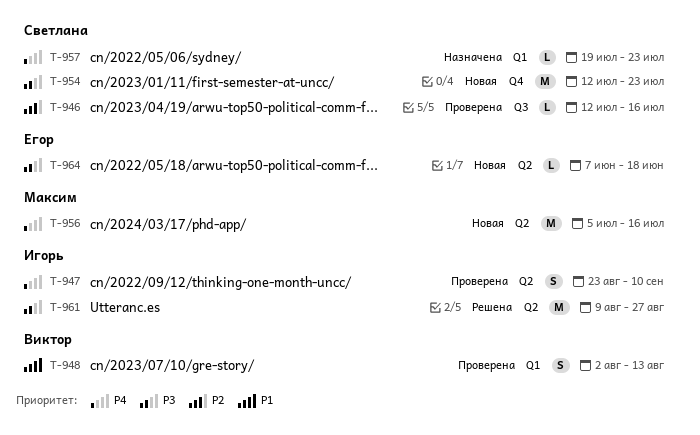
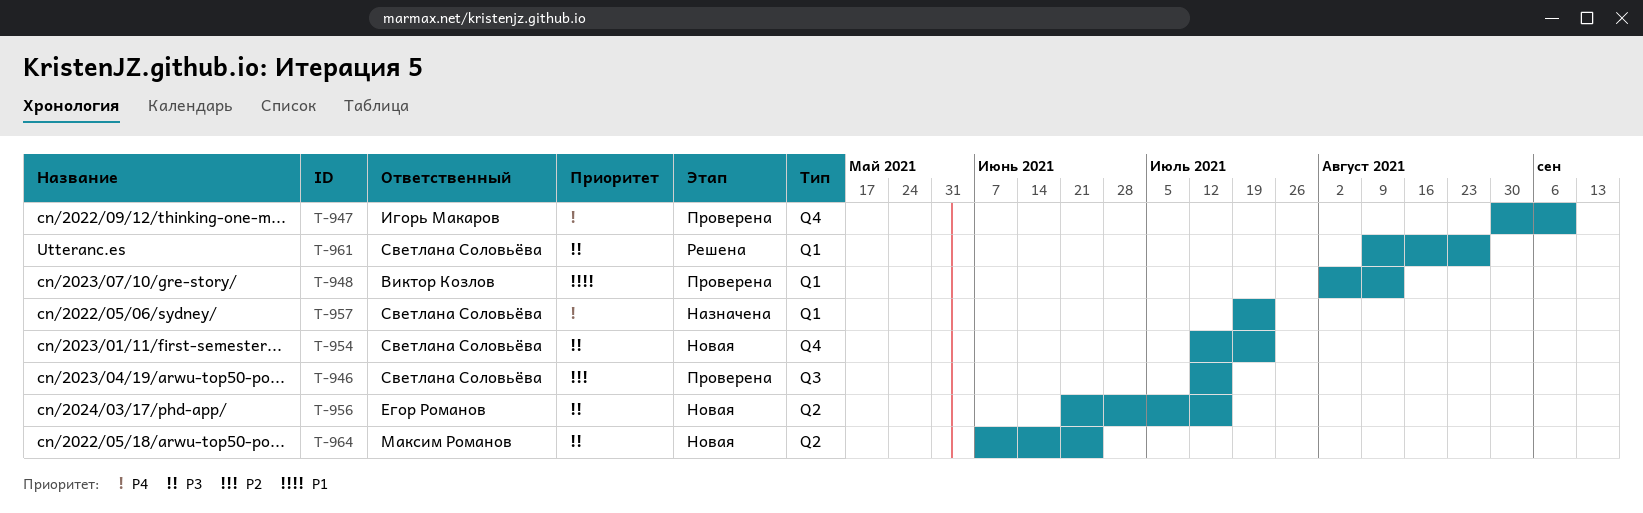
T-947, label: Q2 -> Q4
T-947, start: Aug 23 -> Aug 30
T-956, owner: Максим Романов -> Егор Романов
T-956, priority: P4 -> P3
T-956, start: Jul 5 -> Jun 21
T-961, owner: Игорь Макаров -> Светлана Соловьёва
T-961, label: Q2 -> Q1
T-964, owner: Егор Романов -> Максим Романов
T-964, due: Jun 18 -> Jun 25

